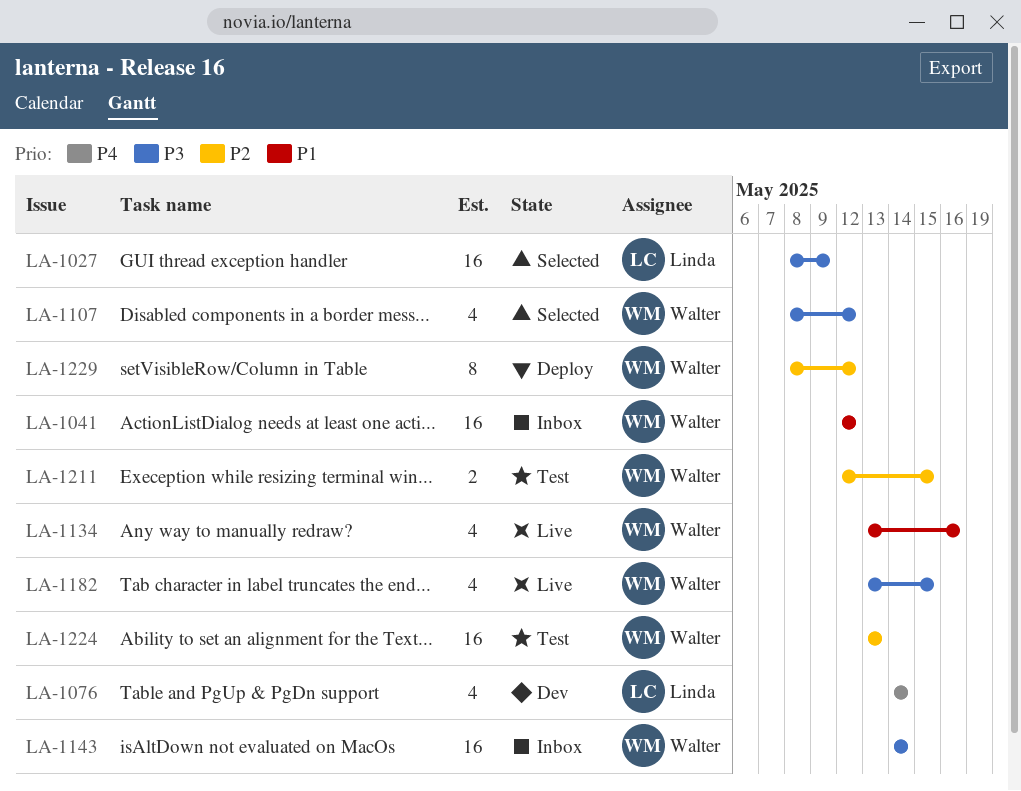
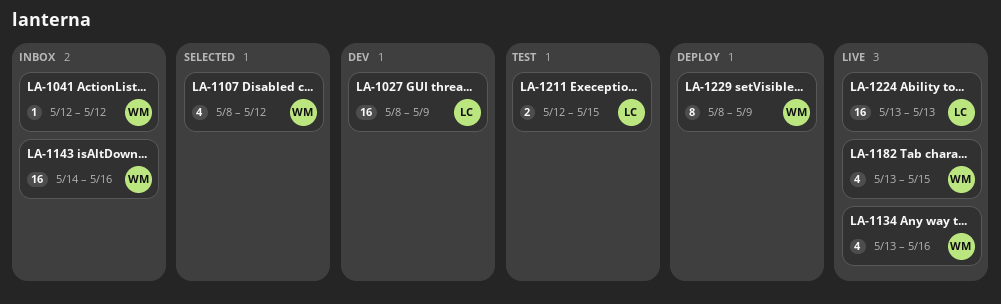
LA-1027, status: Selected -> Dev
LA-1041, estimate: 16 -> 1
LA-1076: present -> none
LA-1143, due: May 14 -> May 16
LA-1211, owner: Walter -> Linda
LA-1224, status: Test -> Live
LA-1224, owner: Walter -> Linda
LA-1229, due: May 12 -> May 9

